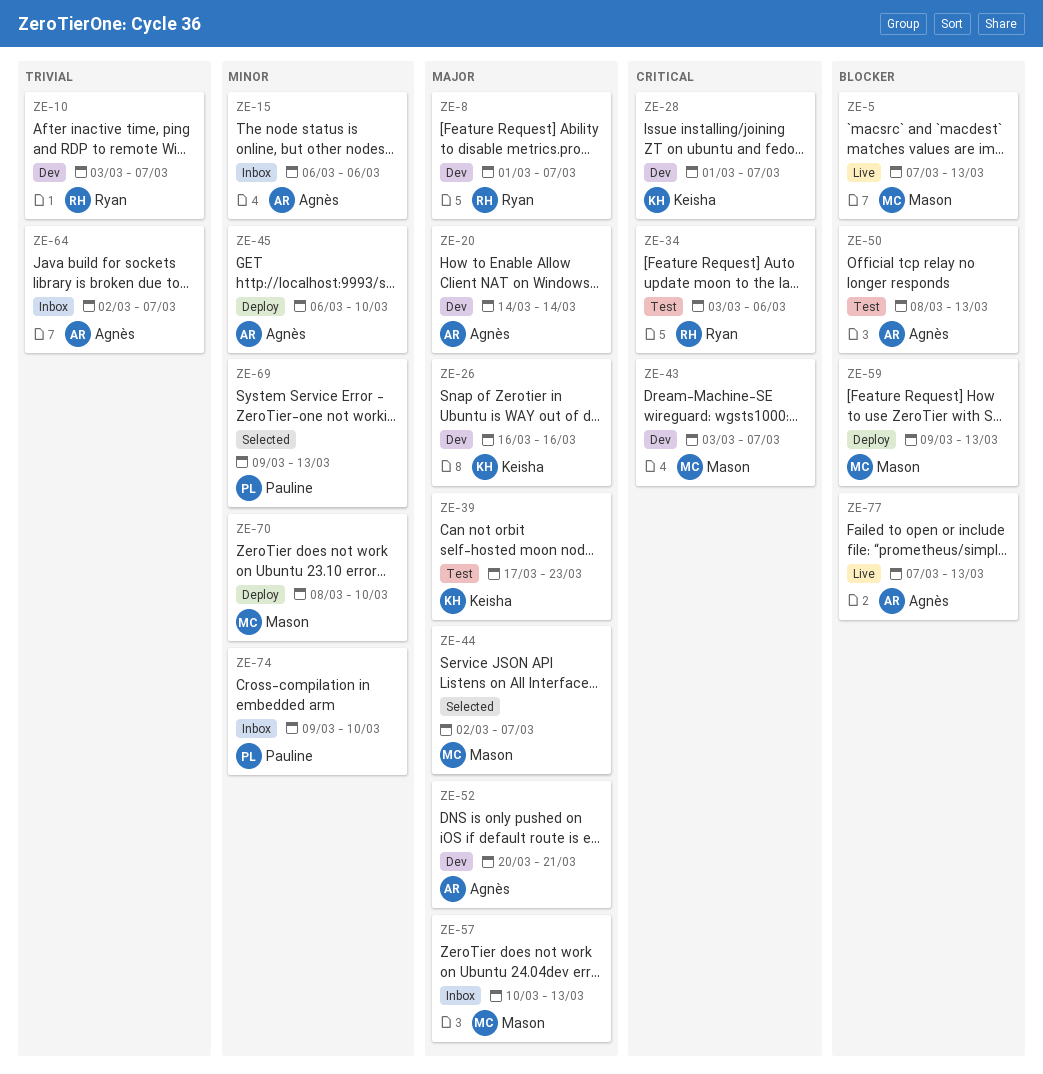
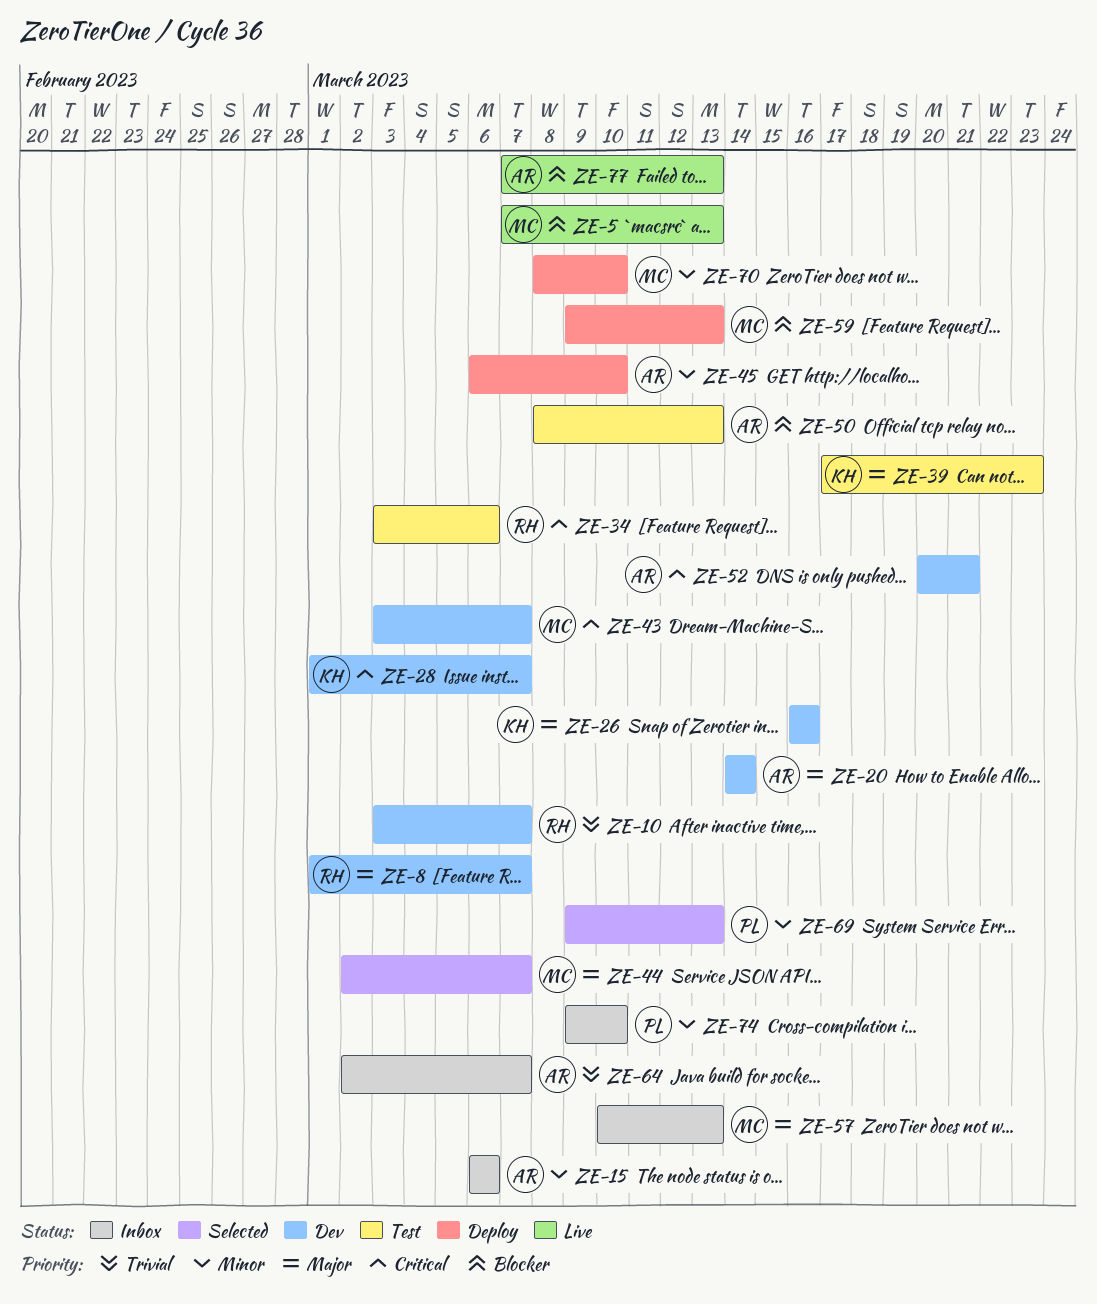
ZE-52, priority: Major -> Critical

